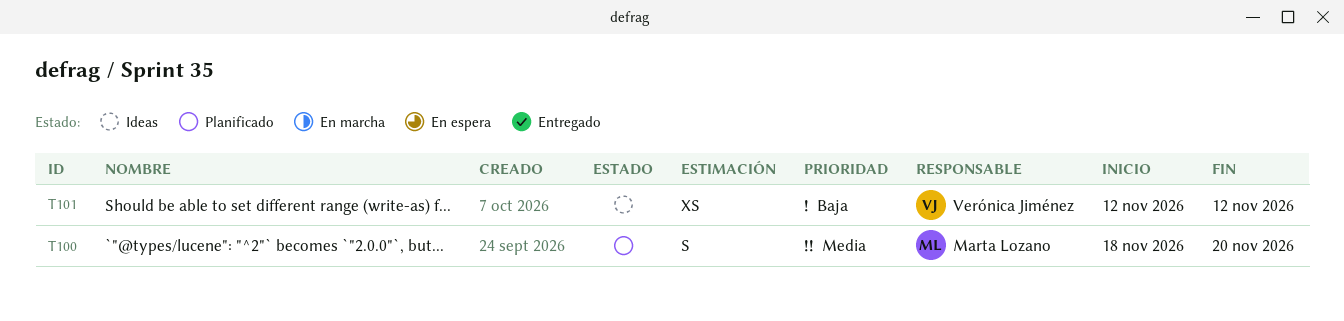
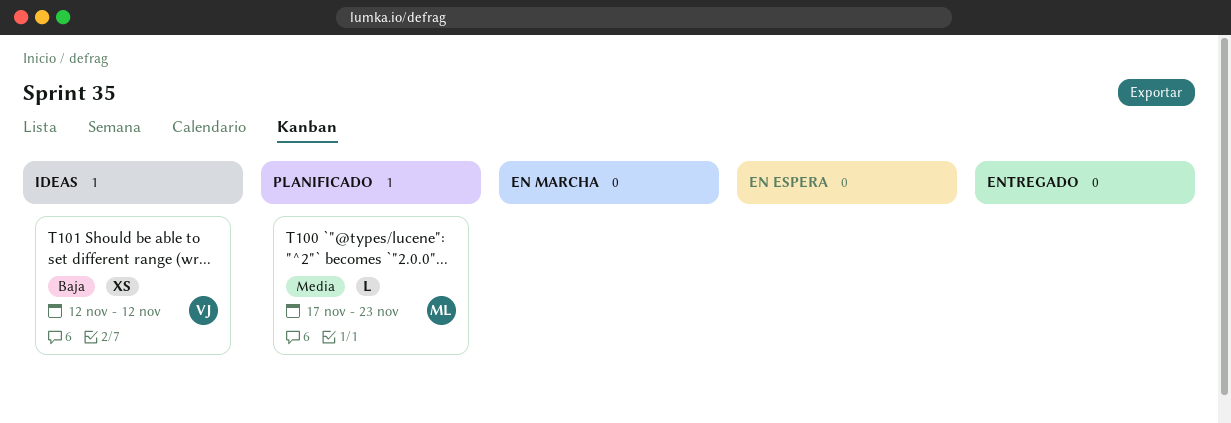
T100, estimate: S -> L
T100, start: Nov 18 -> Nov 17
T100, due: Nov 20 -> Nov 23

